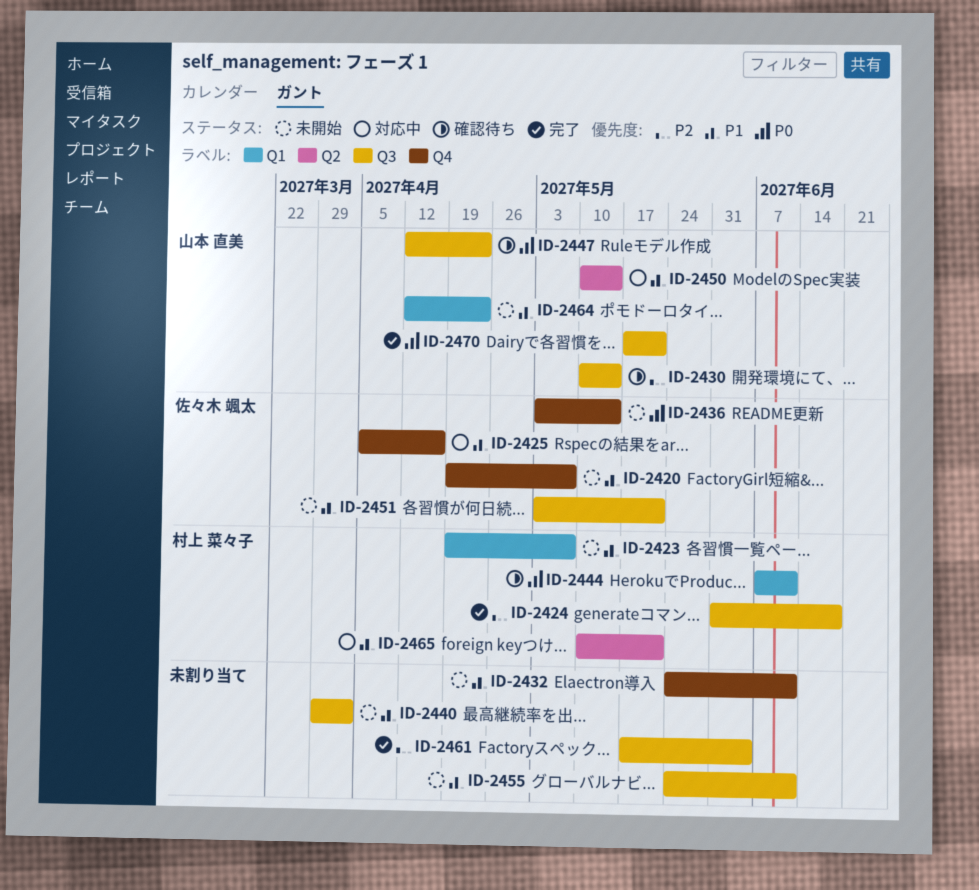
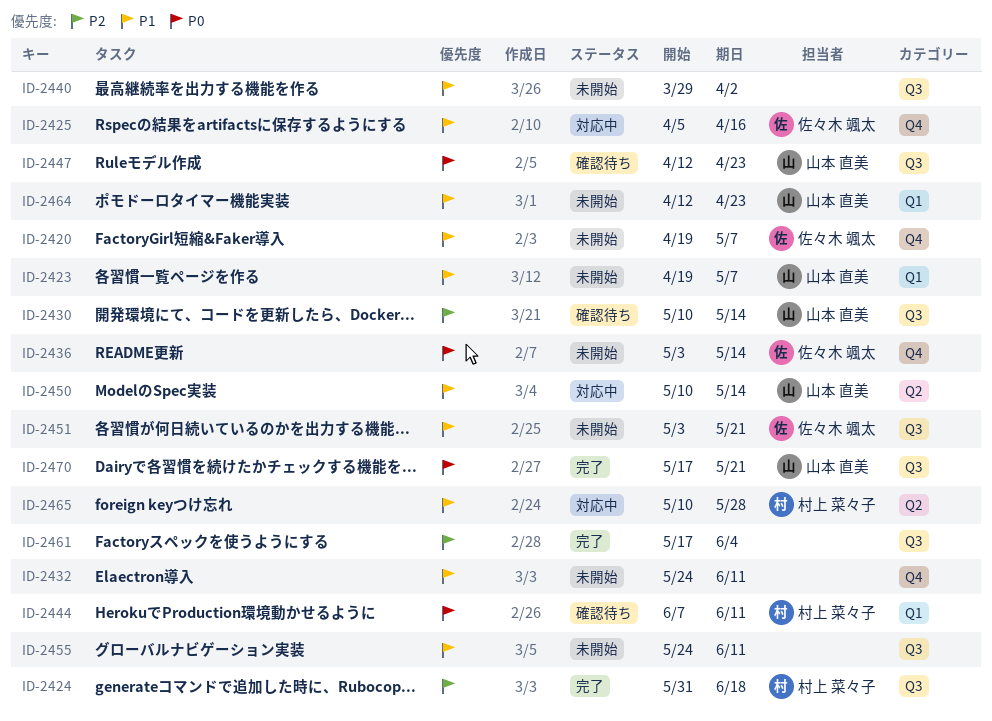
ID-2423, owner: 村上 菜々子 -> 山本 直美
ID-2465, due: May 21 -> May 28

